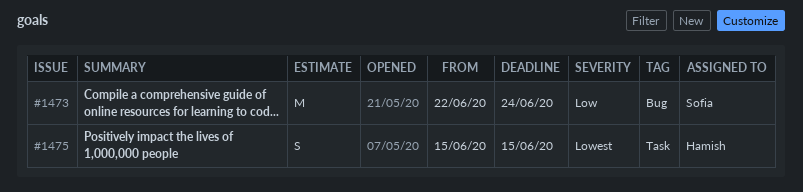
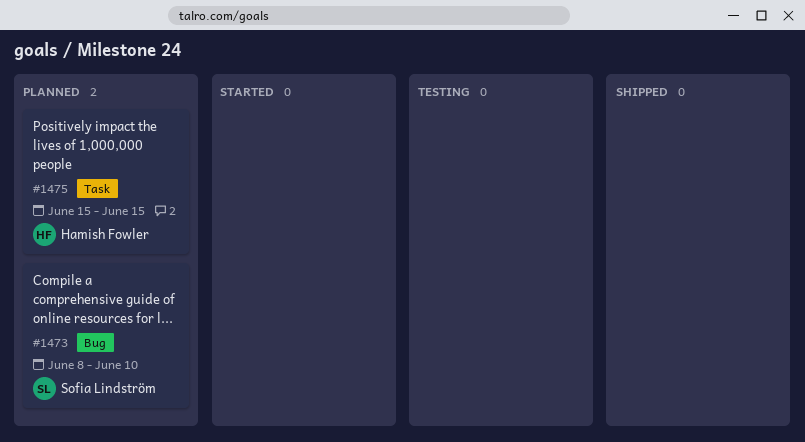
#1473, start: Jun 22 -> Jun 8
#1473, due: Jun 24 -> Jun 10

